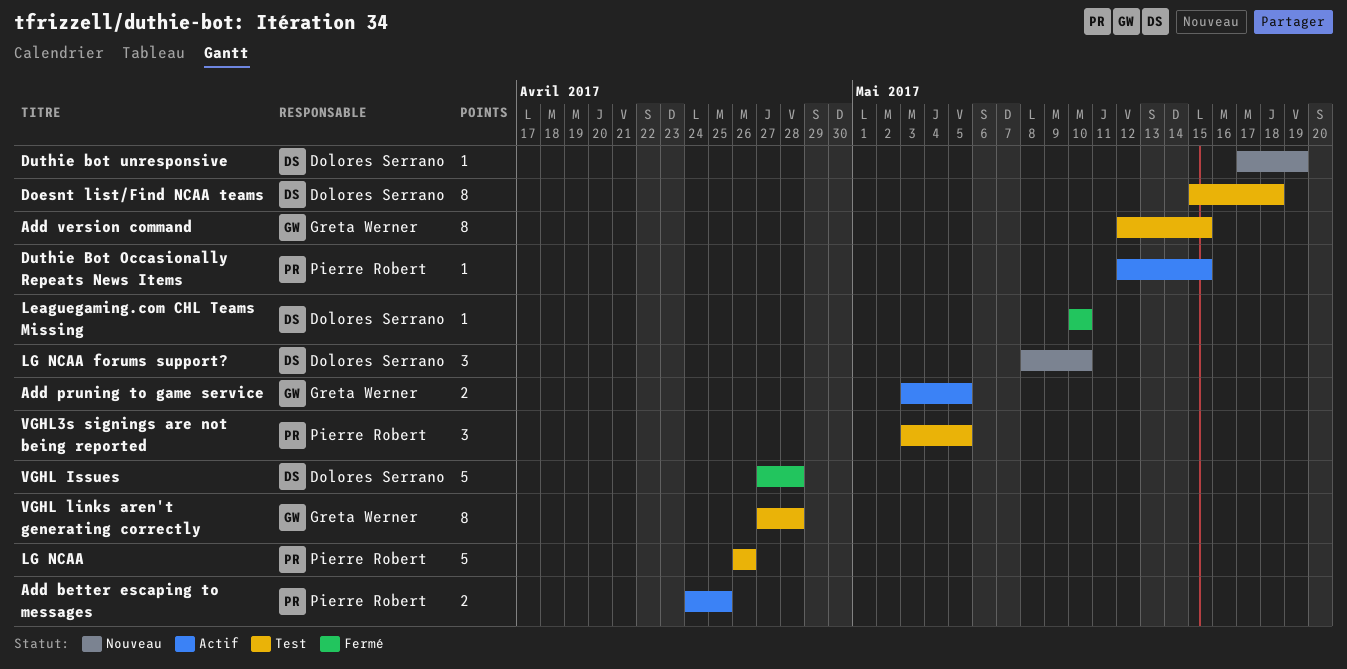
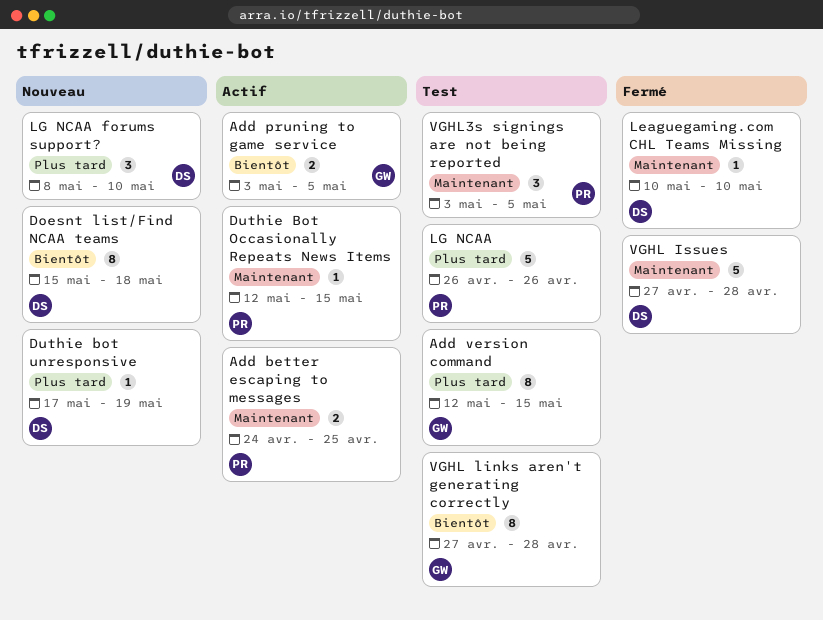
Doesnt list/Find NCAA teams, status: Test -> Nouveau

